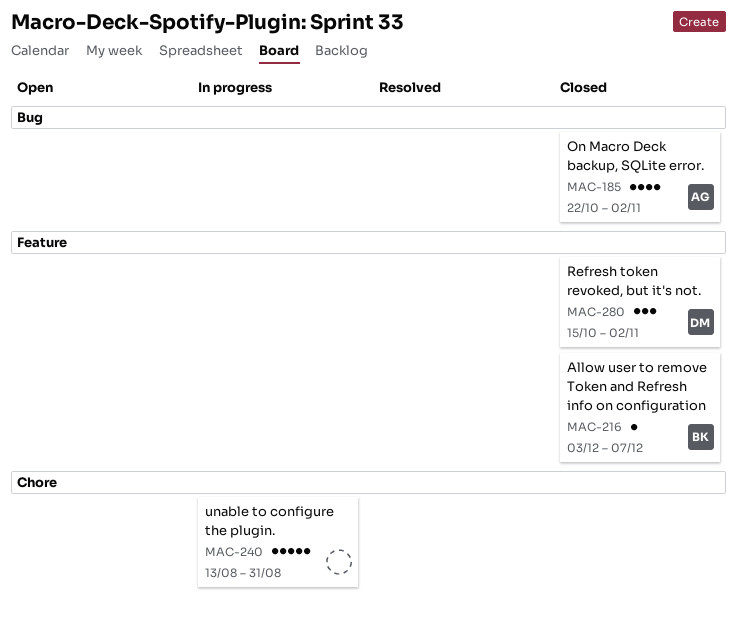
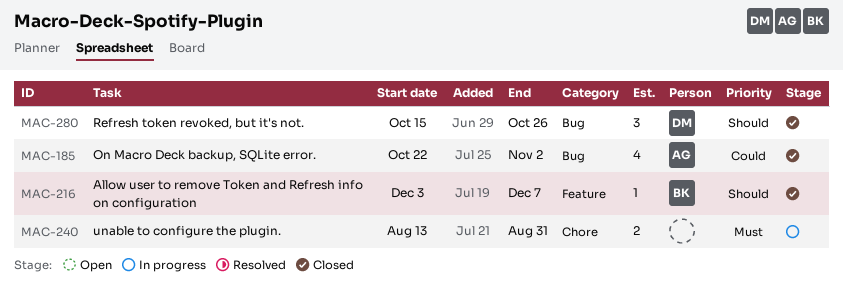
MAC-240, estimate: 5 -> 2
MAC-280, label: Feature -> Bug
MAC-280, due: Nov 2 -> Oct 26

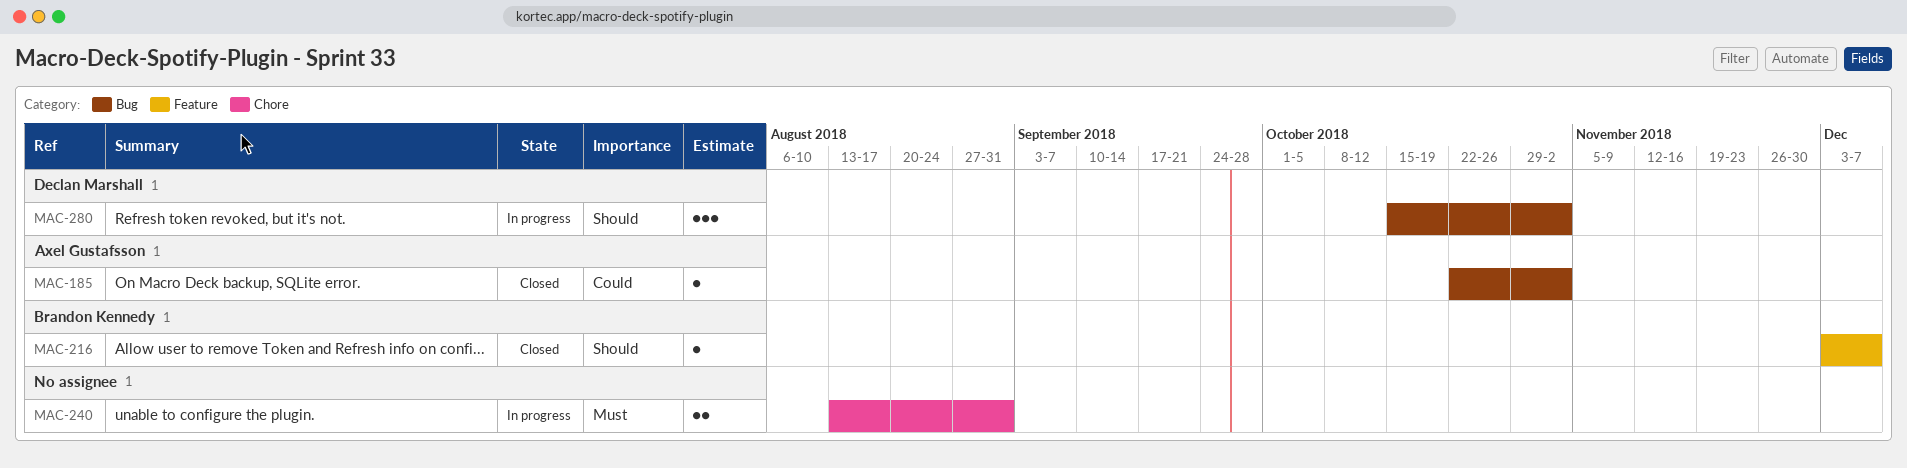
MAC-185, estimate: 4 -> 1
MAC-280, status: Closed -> In progress
MAC-280, due: Oct 26 -> Nov 2

